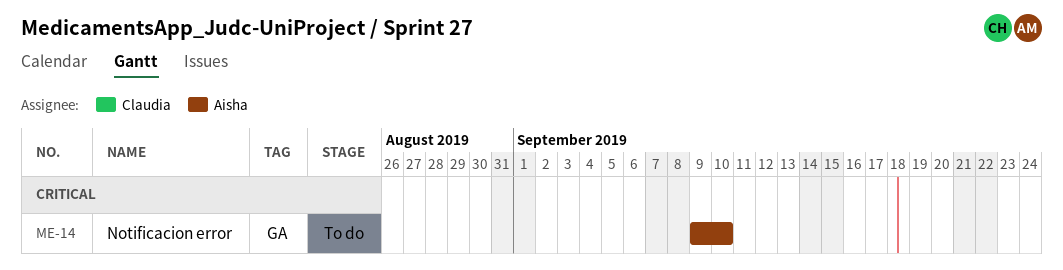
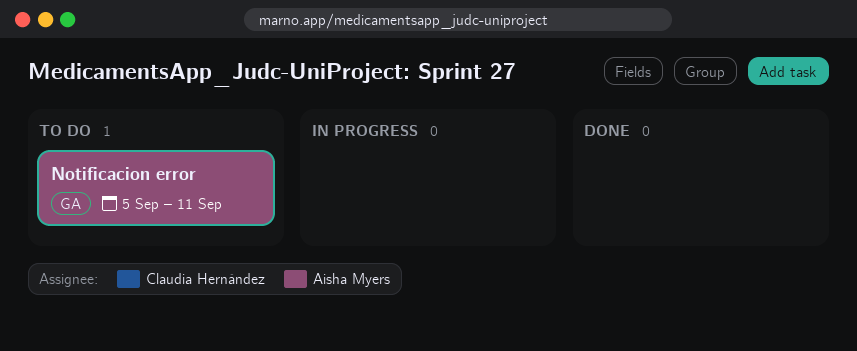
Notificacion error, start: Sep 9 -> Sep 5
Notificacion error, due: Sep 10 -> Sep 11

